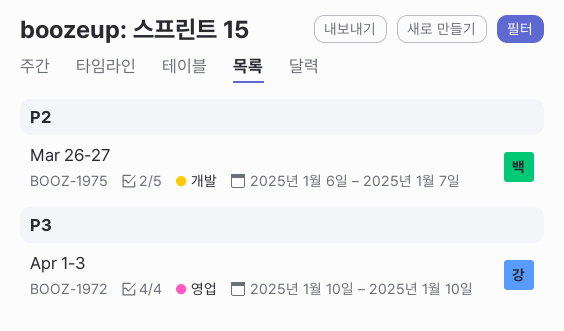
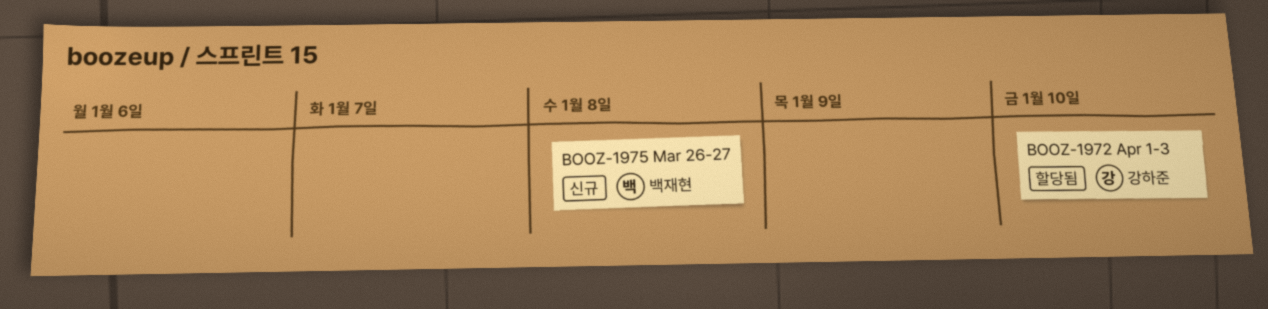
BOOZ-1975, due: Jan 7 -> Jan 8

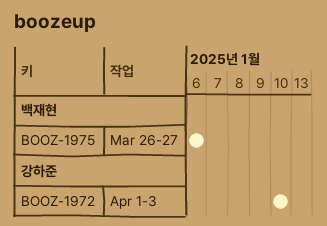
BOOZ-1975, due: Jan 8 -> Jan 6

